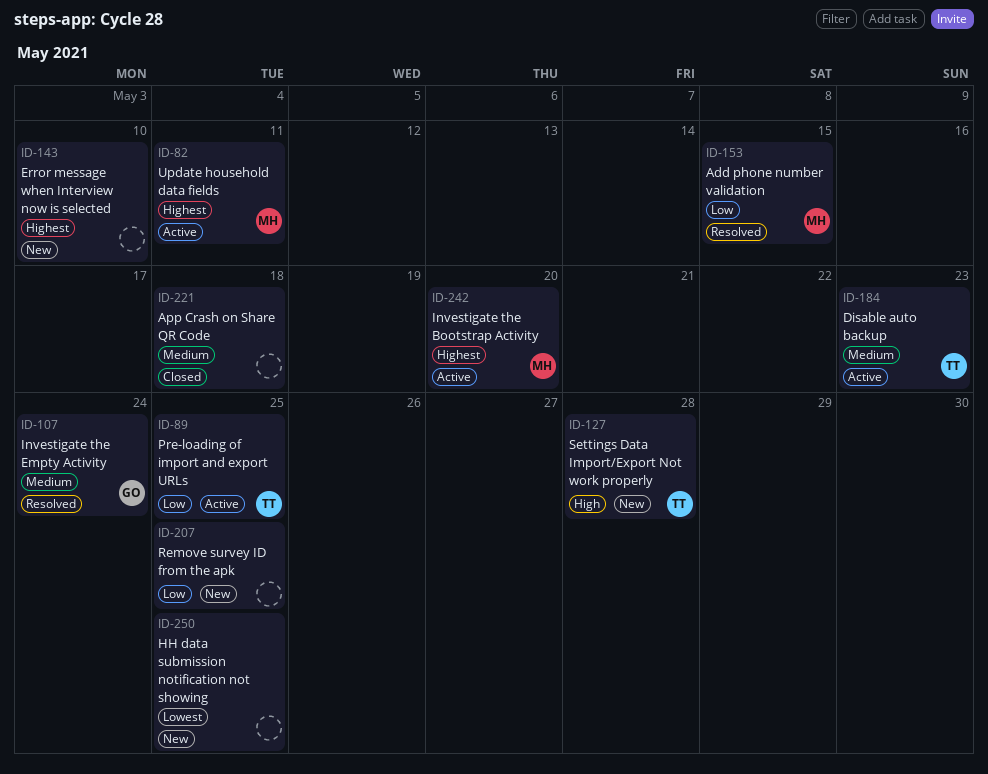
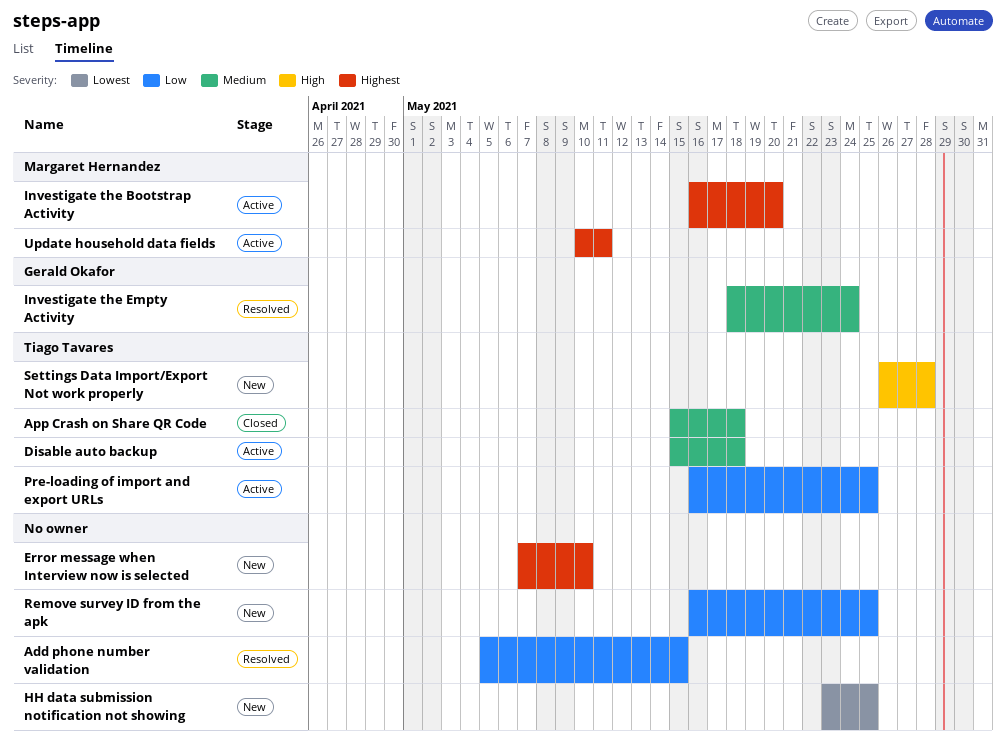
Add phone number validation, owner: Margaret Hernandez -> none
App Crash on Share QR Code, owner: none -> Tiago Tavares
Disable auto backup, due: May 23 -> May 18

